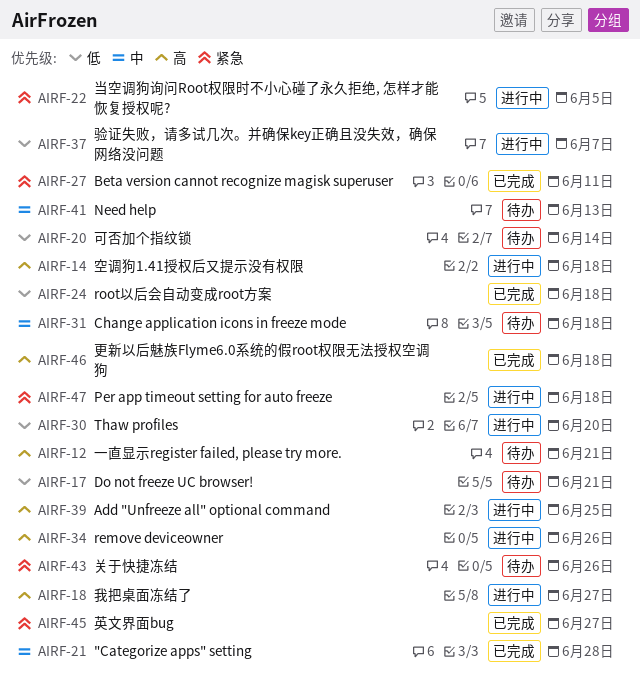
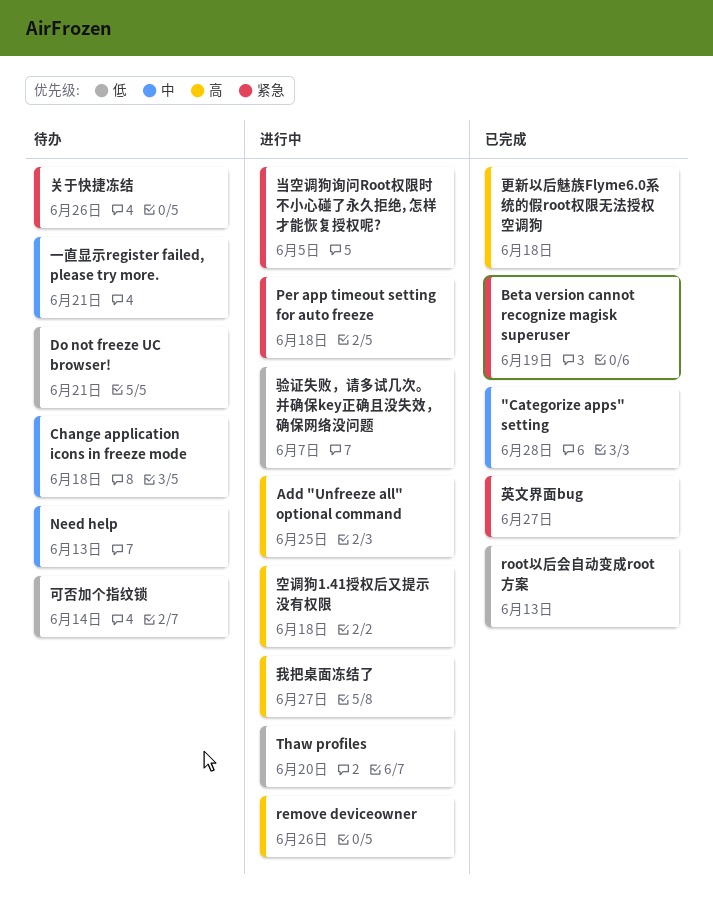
Beta version cannot recognize magisk superuser, due: Jun 11 -> Jun 19
root以后会自动变成root方案, due: Jun 18 -> Jun 13
一直显示register failed, please try more., priority: 高 -> 中

